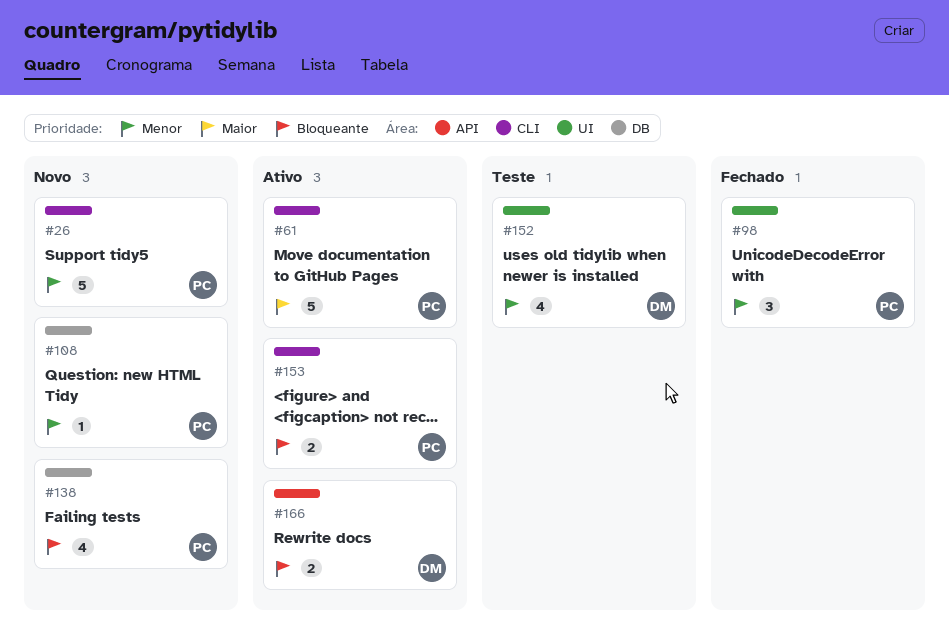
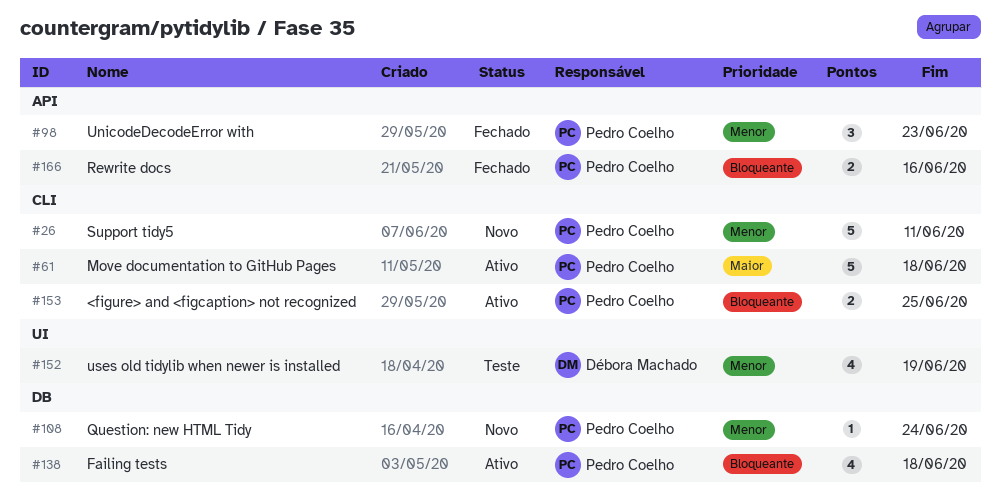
#98, label: UI -> API
#138, status: Novo -> Ativo
#166, status: Ativo -> Fechado
#166, owner: Débora Machado -> Pedro Coelho

